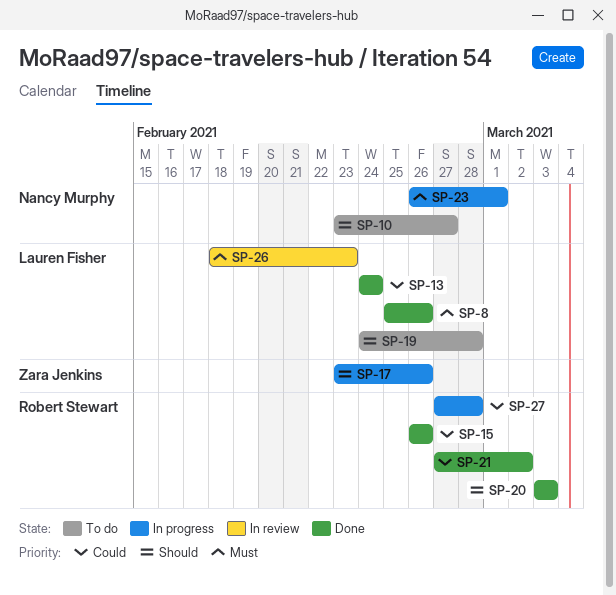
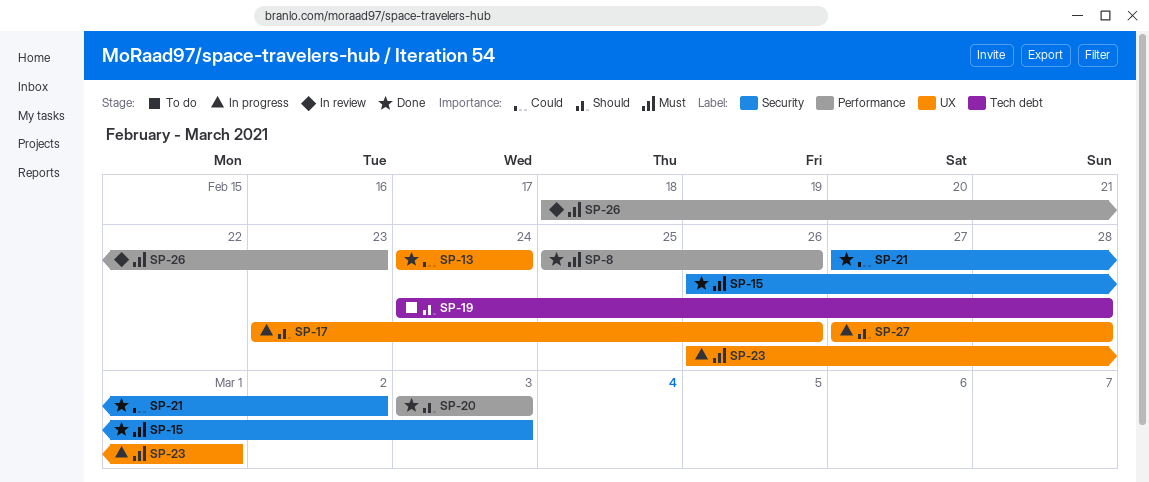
SP-10: present -> none
SP-15, priority: Could -> Must
SP-15, due: Feb 26 -> Mar 3
SP-27, priority: Could -> Should

